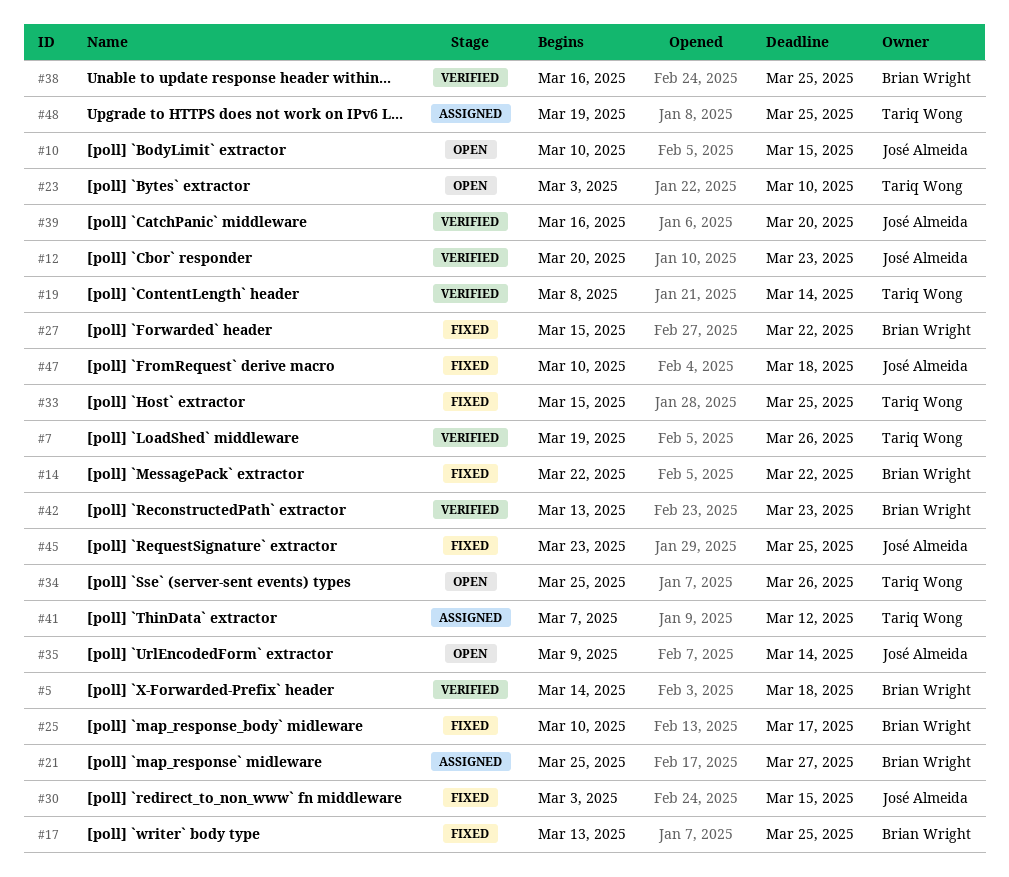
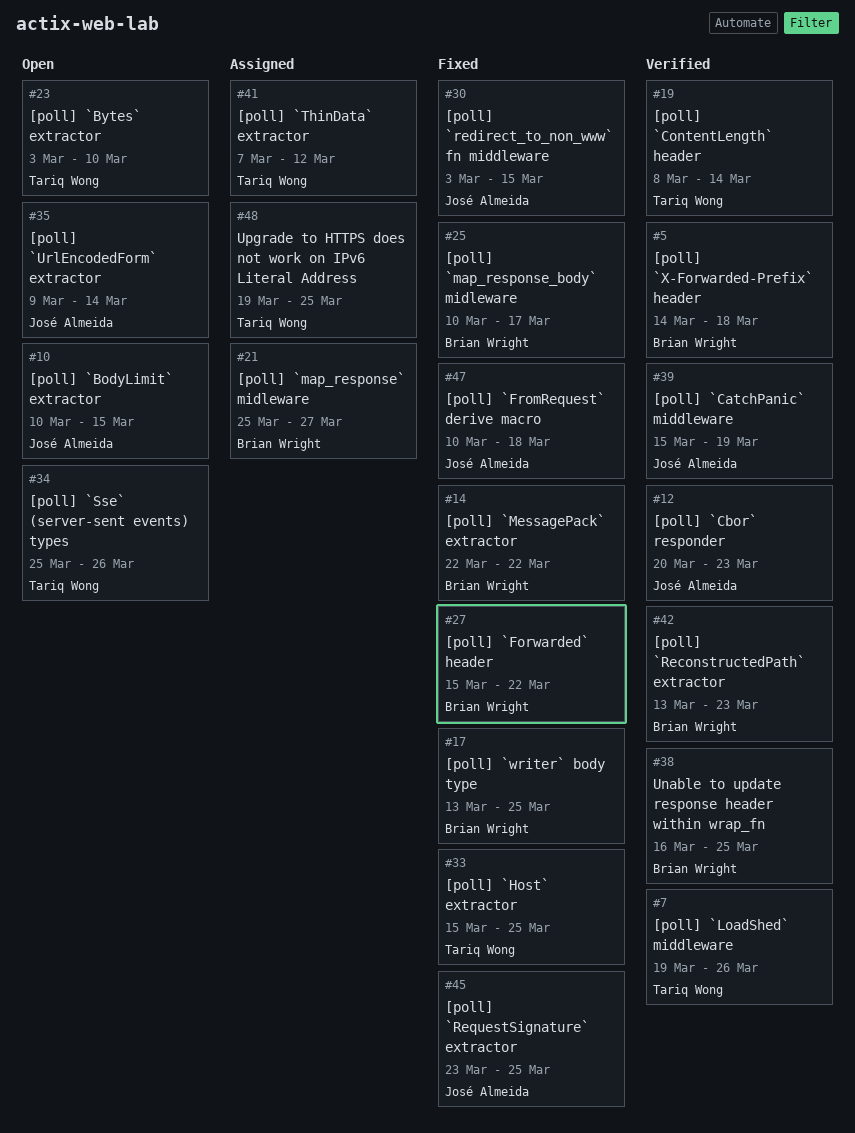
#39, start: Mar 16 -> Mar 15
#39, due: Mar 20 -> Mar 19

